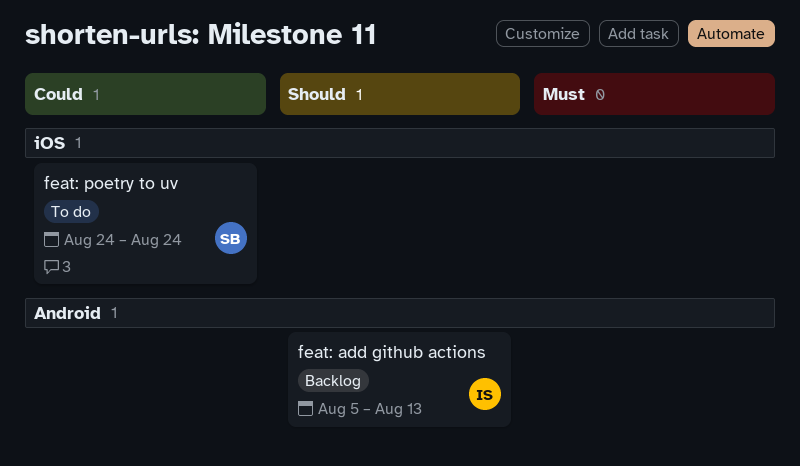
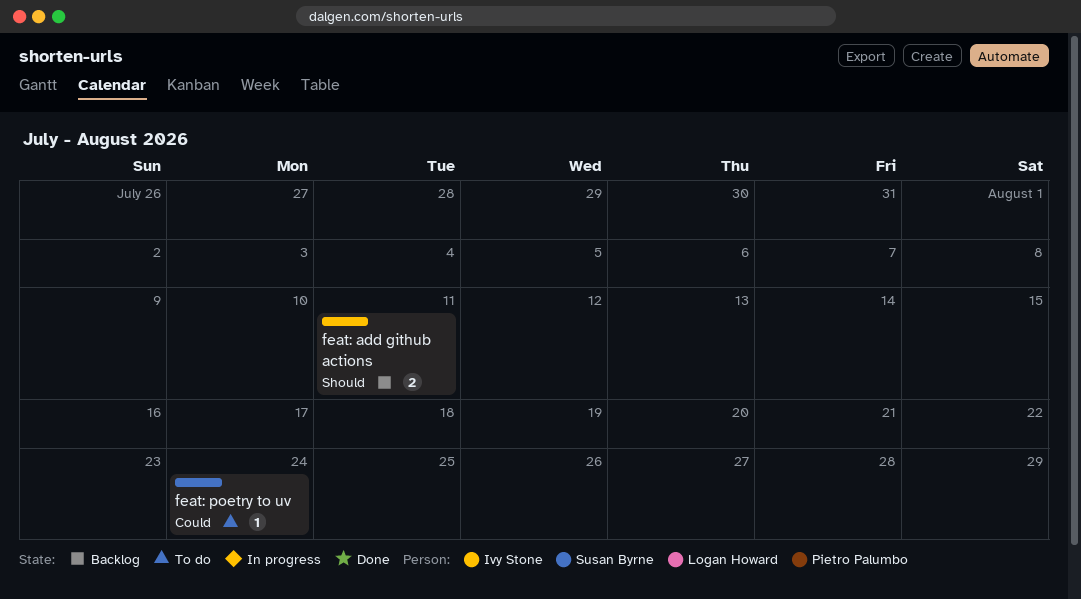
feat: add github actions, due: Aug 13 -> Aug 11

